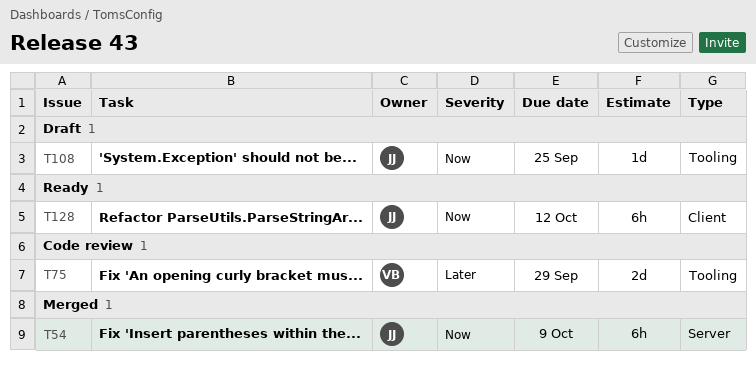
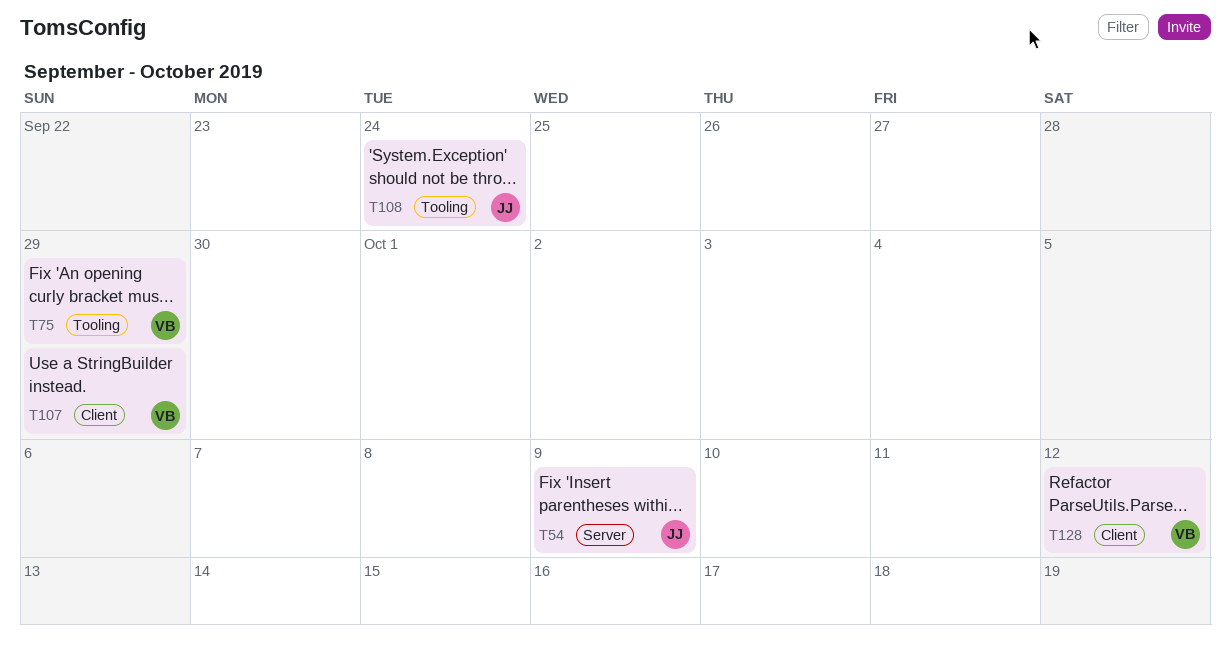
T107: none -> present
T108, due: Sep 25 -> Sep 24
T128, owner: JJ -> VB

